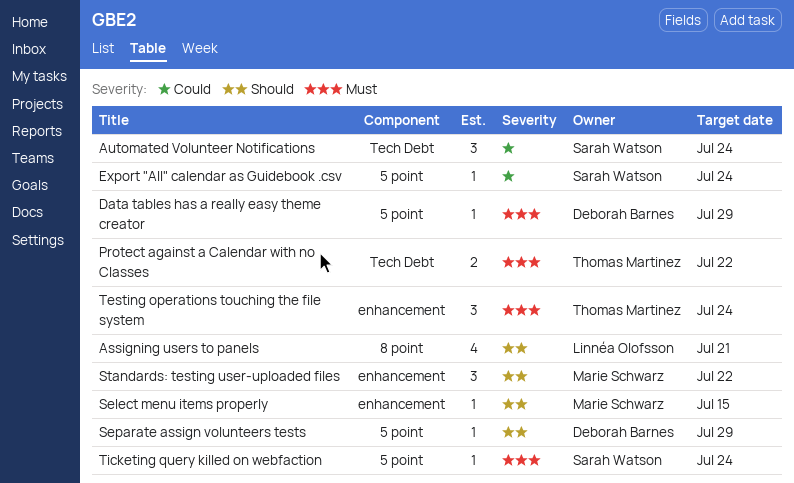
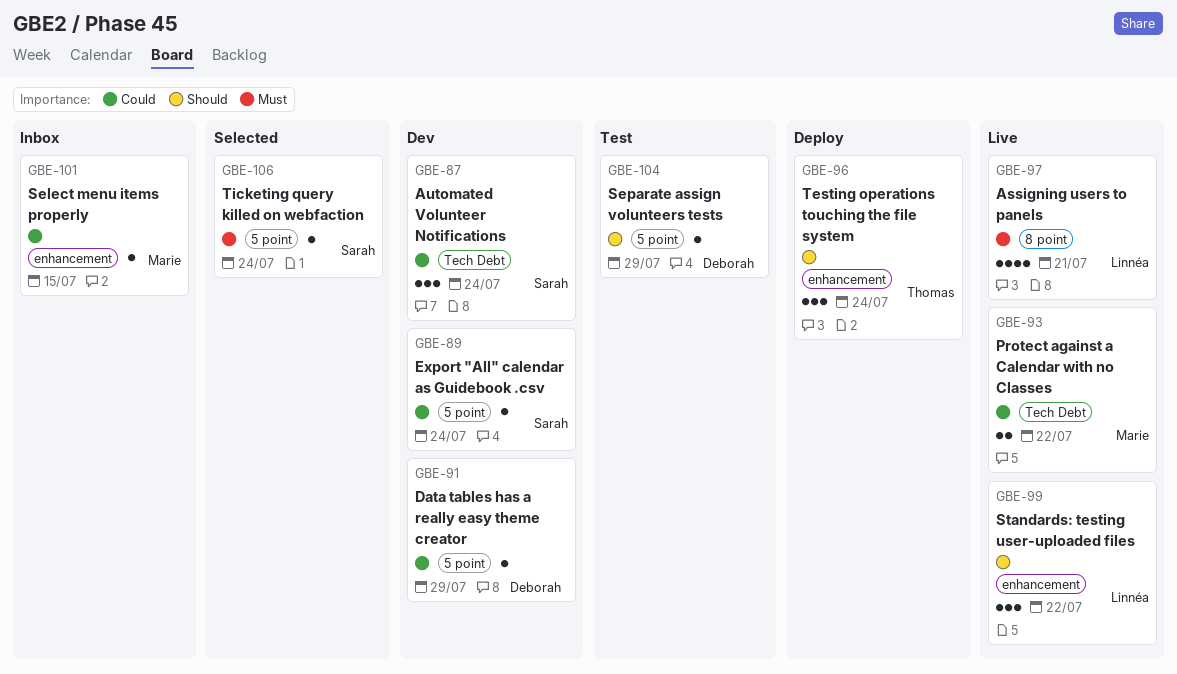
Assigning users to panels, priority: Should -> Must
Data tables has a really easy theme creator, priority: Must -> Could
Protect against a Calendar with no Classes, owner: Thomas Martinez -> Marie Schwarz
Protect against a Calendar with no Classes, priority: Must -> Could
Select menu items properly, priority: Should -> Could
Standards: testing user-uploaded files, owner: Marie Schwarz -> Linnéa Olofsson
Testing operations touching the file system, priority: Must -> Should

